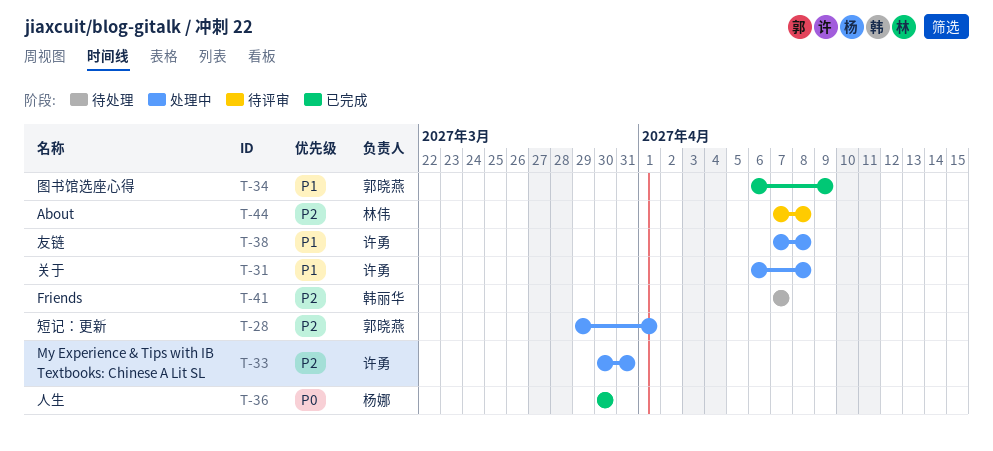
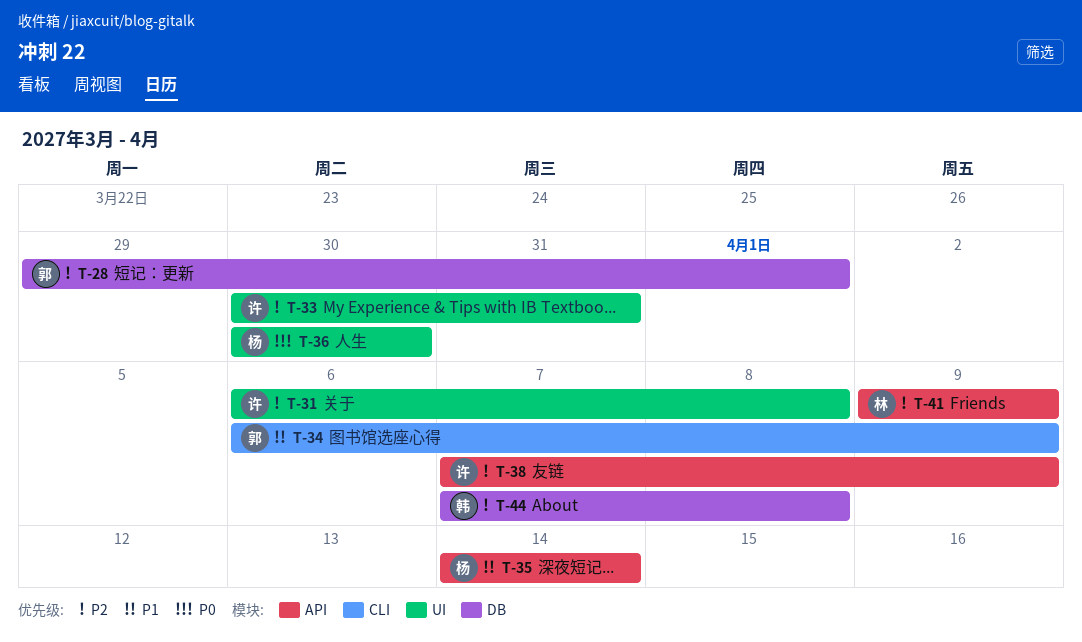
T-31, priority: P1 -> P2
T-35: none -> present
T-38, priority: P1 -> P2
T-38, due: Apr 8 -> Apr 9
T-41, owner: 韩丽华 -> 林伟
T-41, start: Apr 7 -> Apr 9
T-41, due: Apr 7 -> Apr 9
T-44, owner: 林伟 -> 韩丽华

